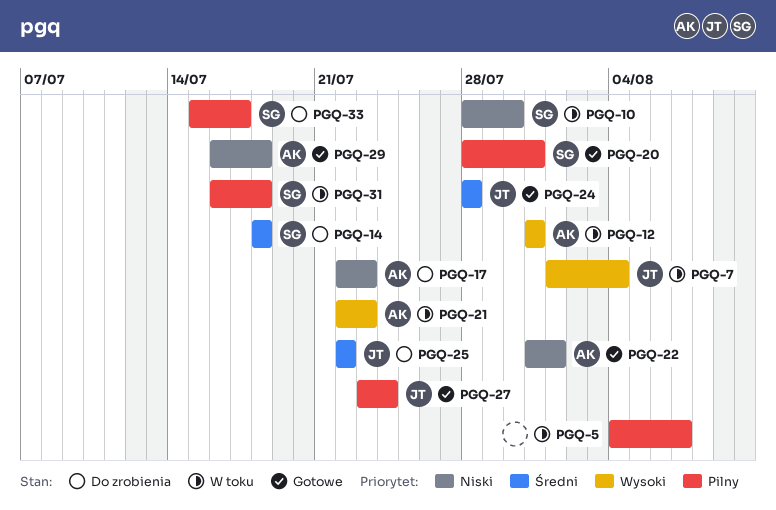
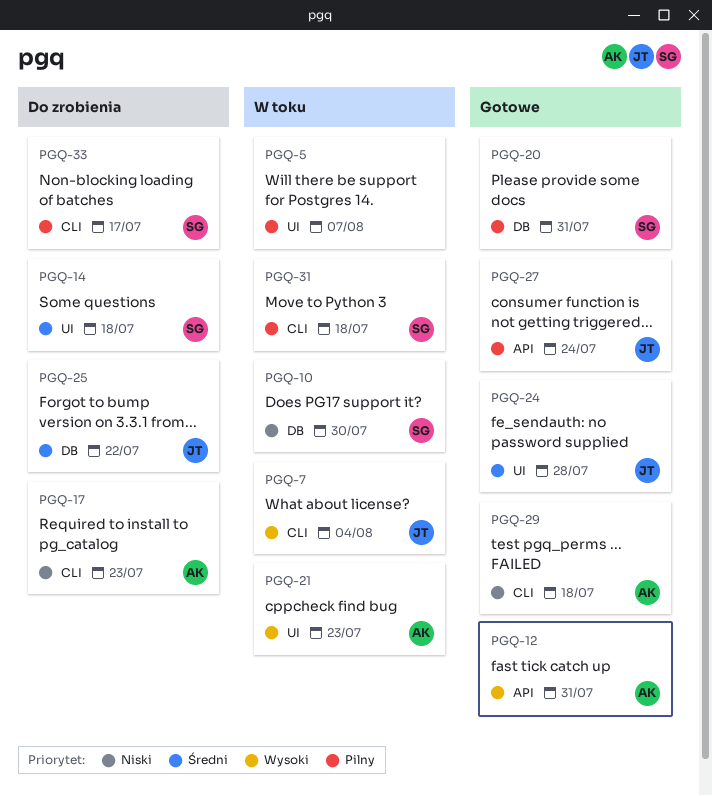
PGQ-12, status: W toku -> Gotowe
PGQ-22: present -> none

